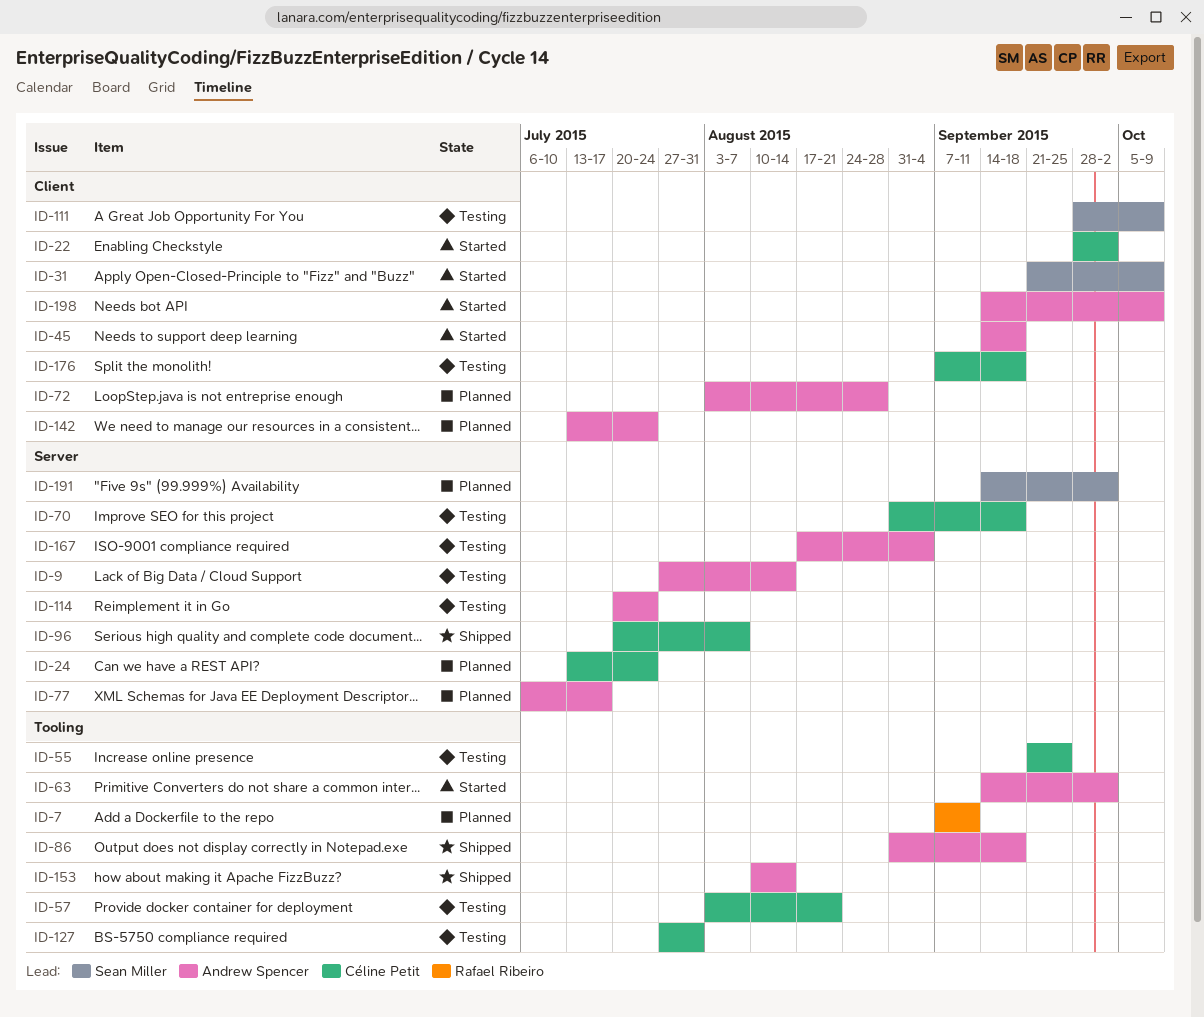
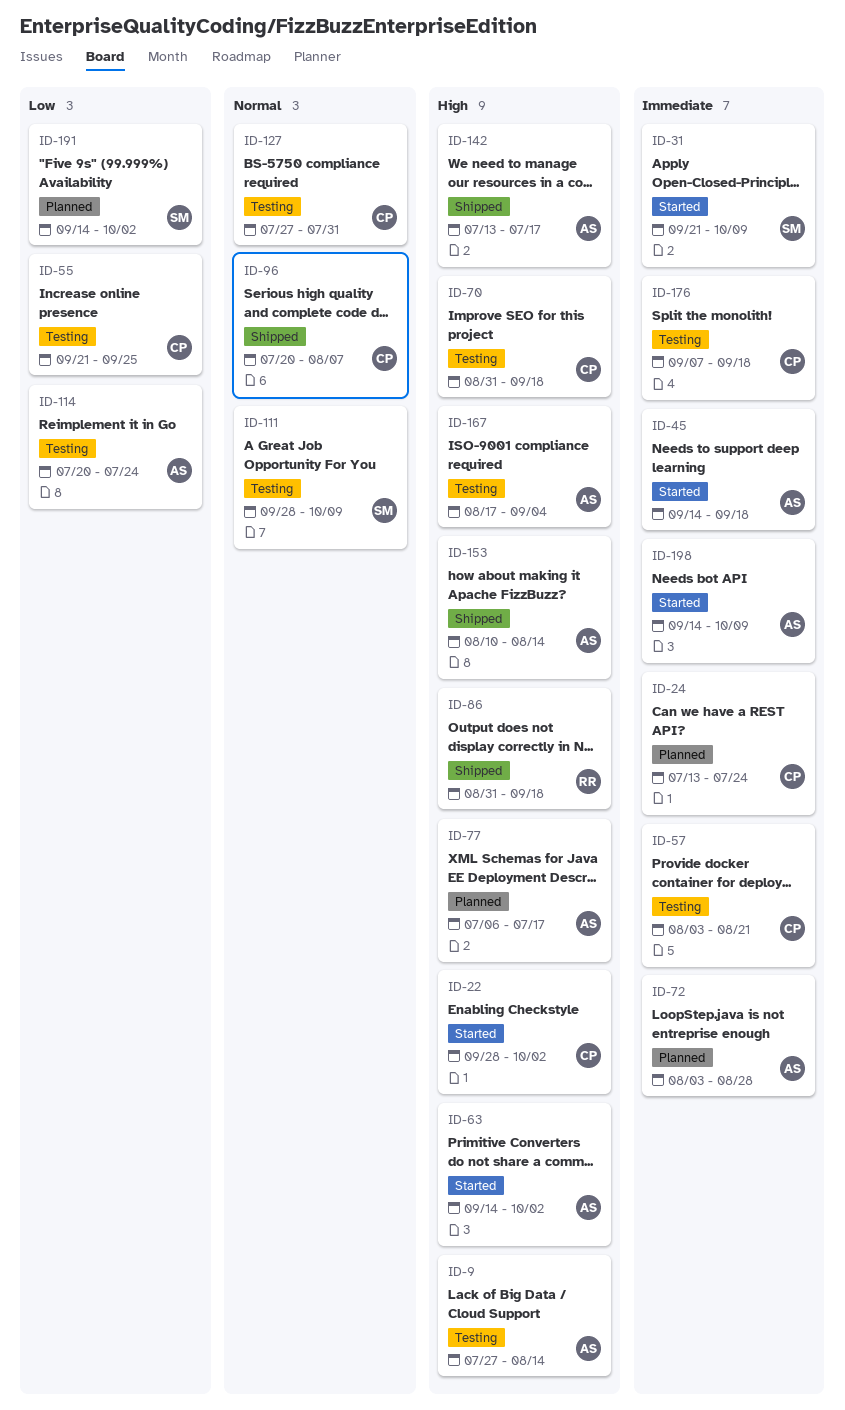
ID-7: present -> none
ID-86, owner: Andrew Spencer -> Rafael Ribeiro
ID-142, status: Planned -> Shipped
ID-142, due: Jul 24 -> Jul 17

